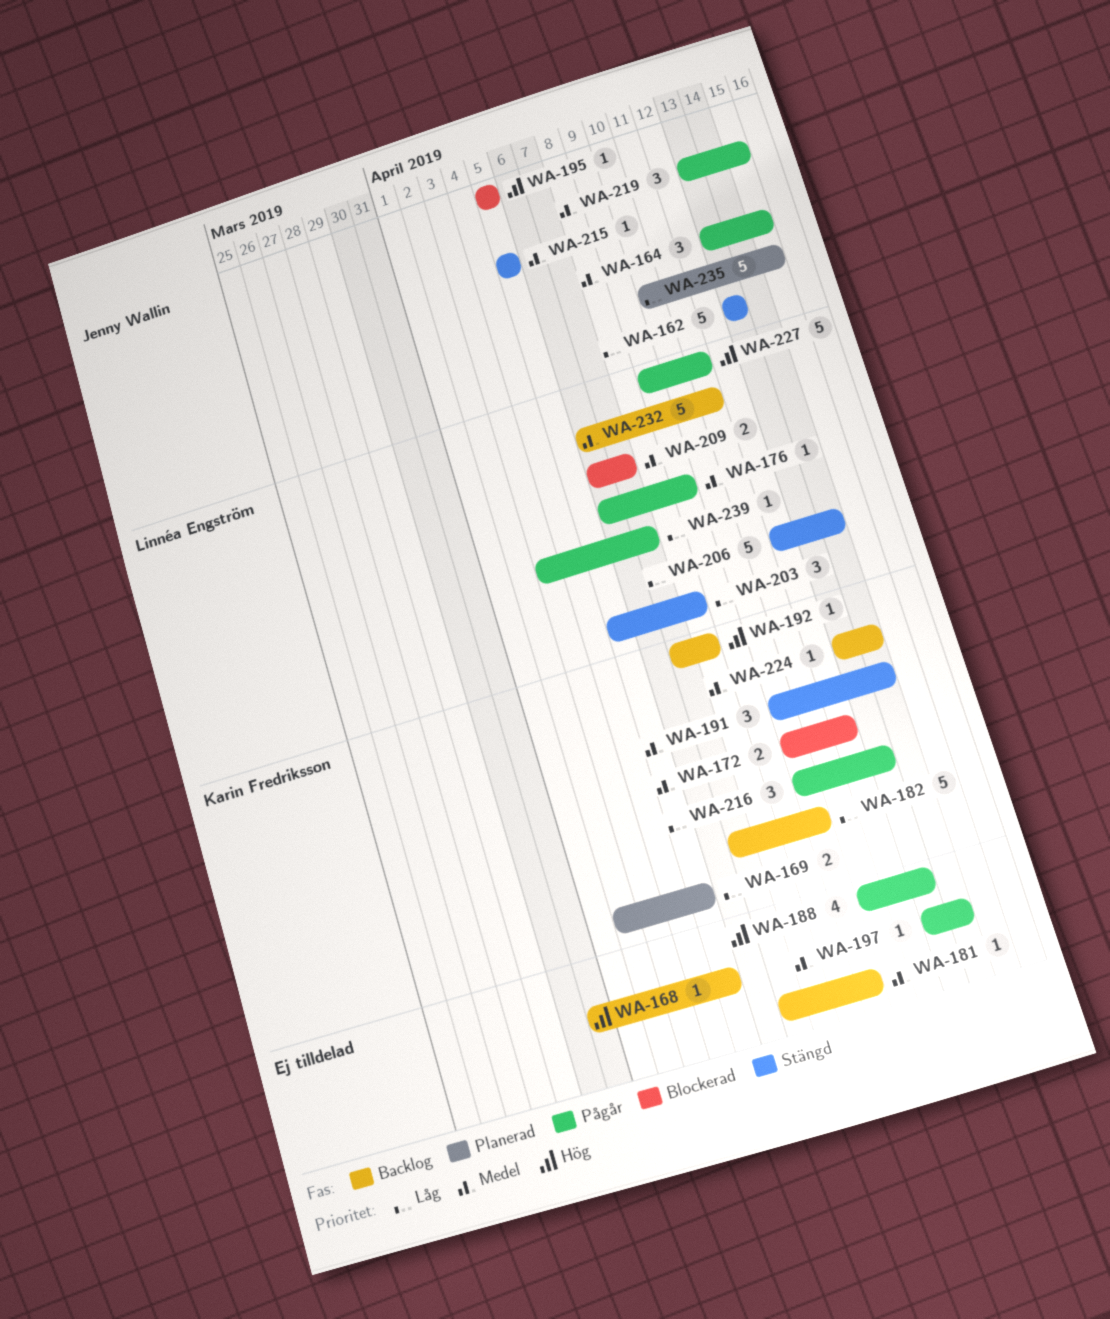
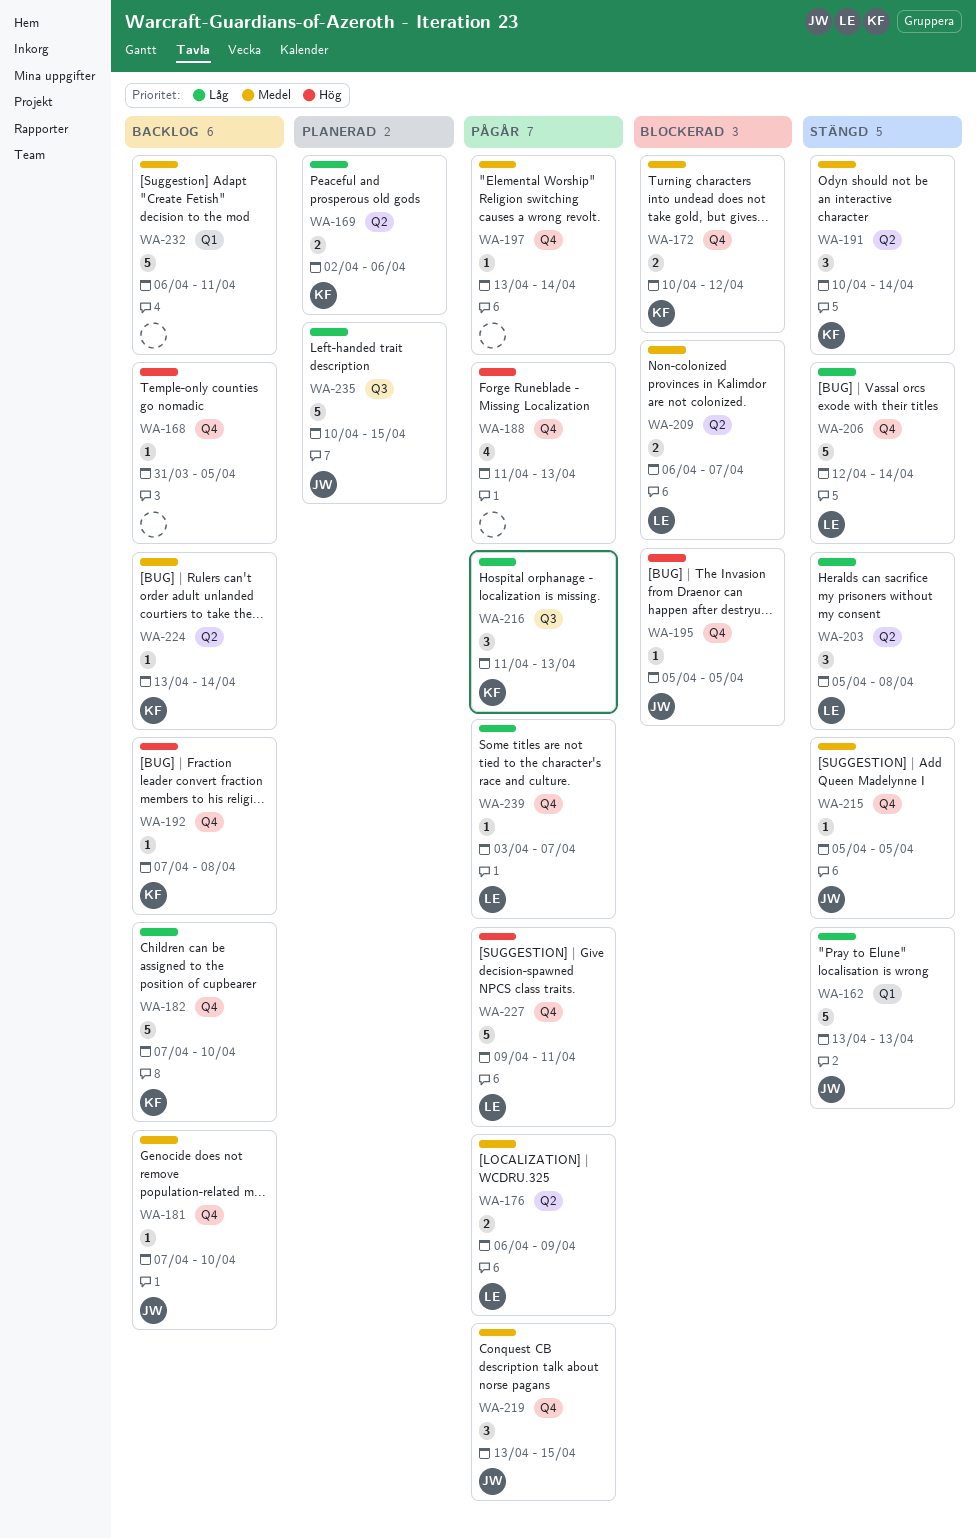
WA-164: present -> none
WA-169, due: Apr 5 -> Apr 6
WA-176, estimate: 1 -> 2
WA-181, owner: none -> Jenny Wallin
WA-216, start: Apr 10 -> Apr 11
WA-232, owner: Linnéa Engström -> none

